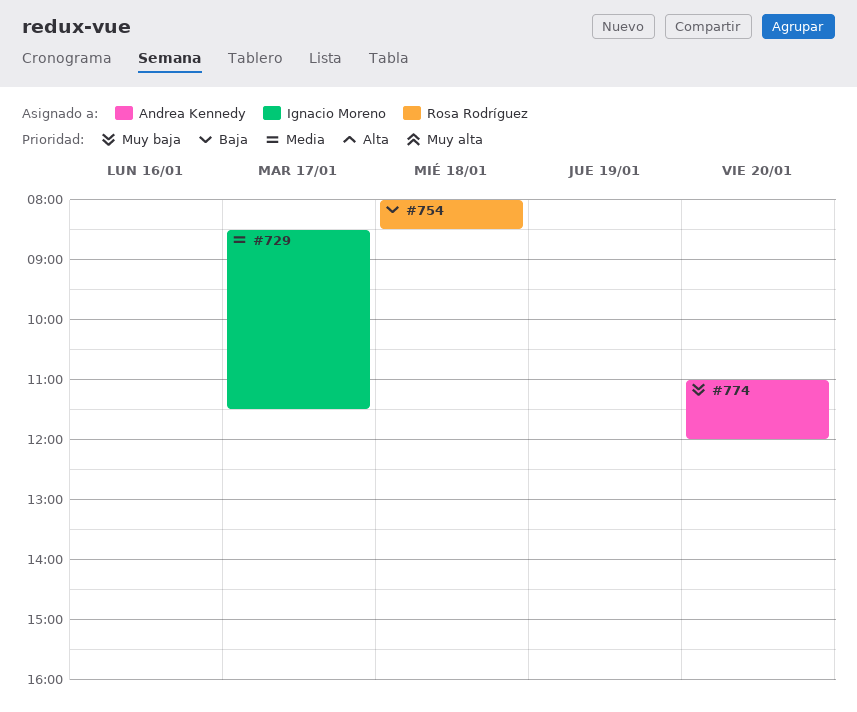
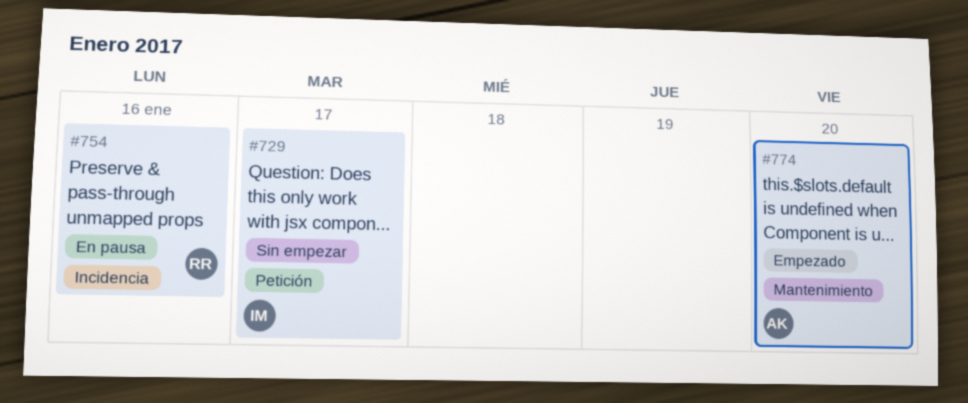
#754, day: Jan 18 -> Jan 16

